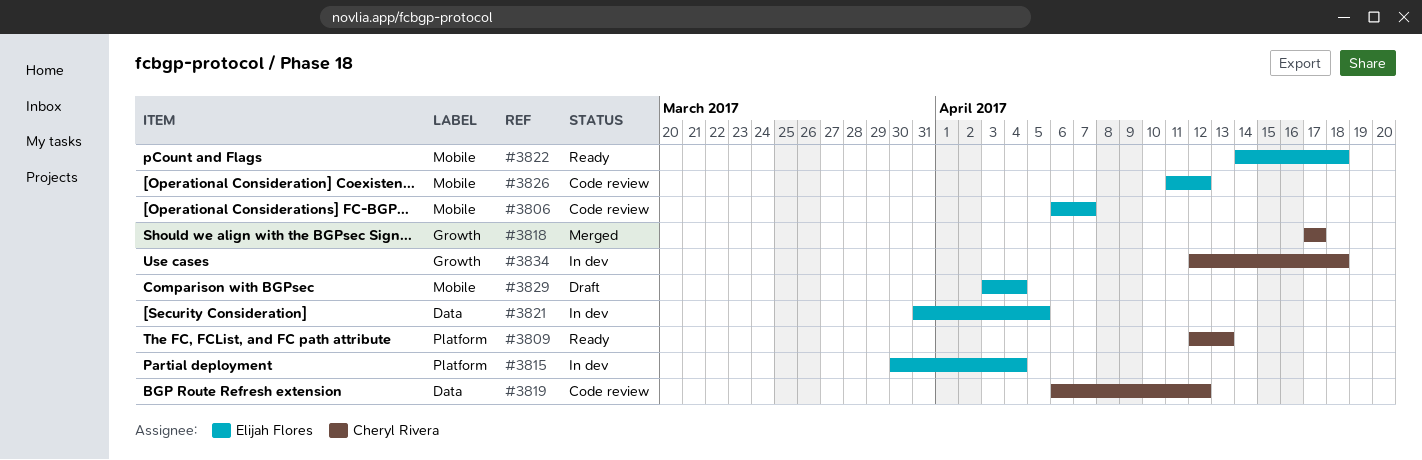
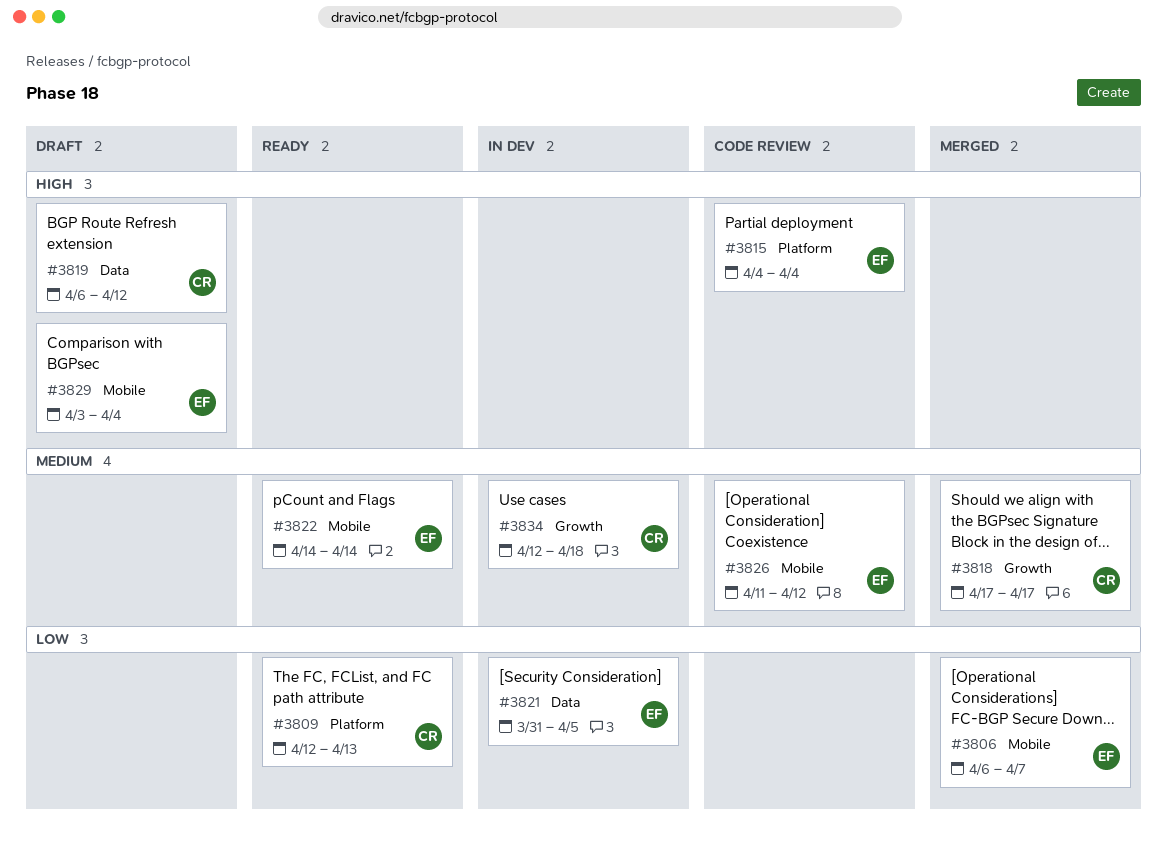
#3806, status: Code review -> Merged
#3815, status: In dev -> Code review
#3815, start: Mar 30 -> Apr 4
#3819, status: Code review -> Draft
#3822, due: Apr 18 -> Apr 14

